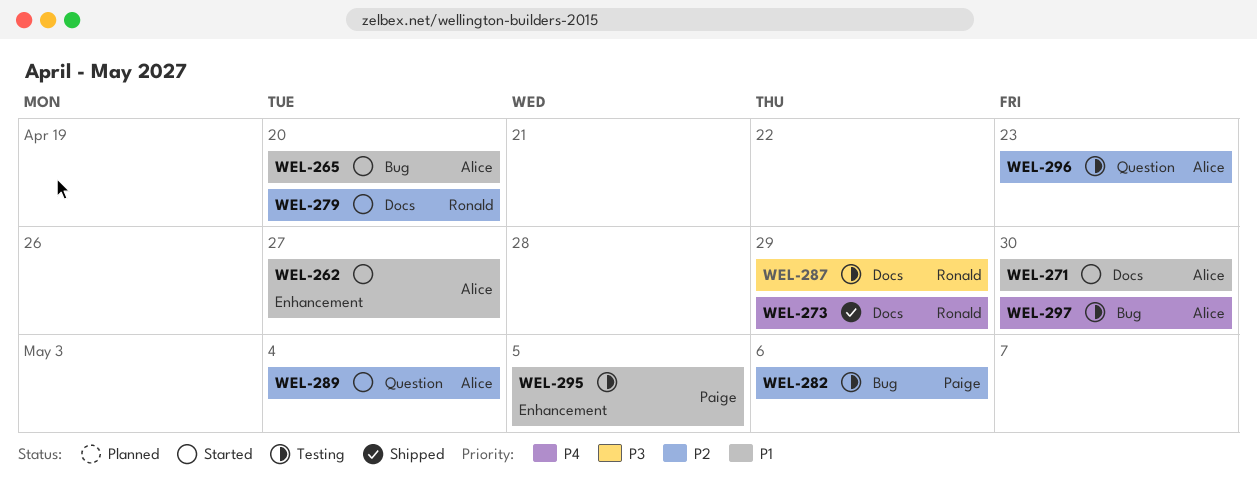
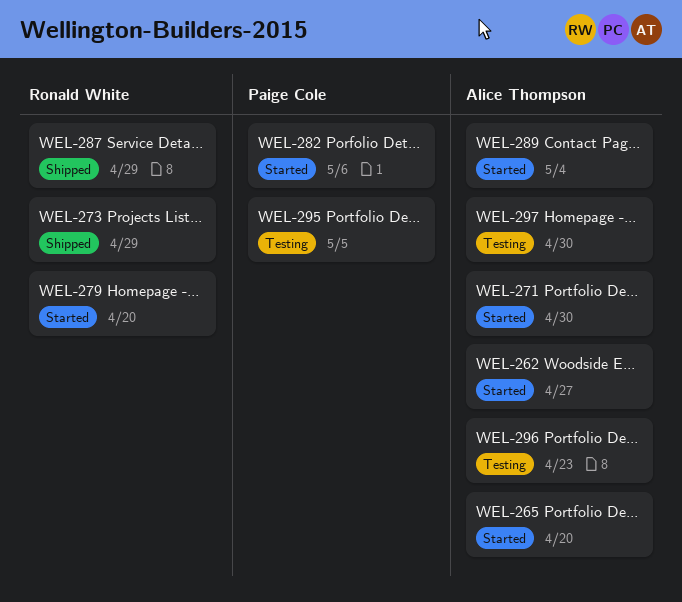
WEL-282, status: Testing -> Started
WEL-287, status: Testing -> Shipped

